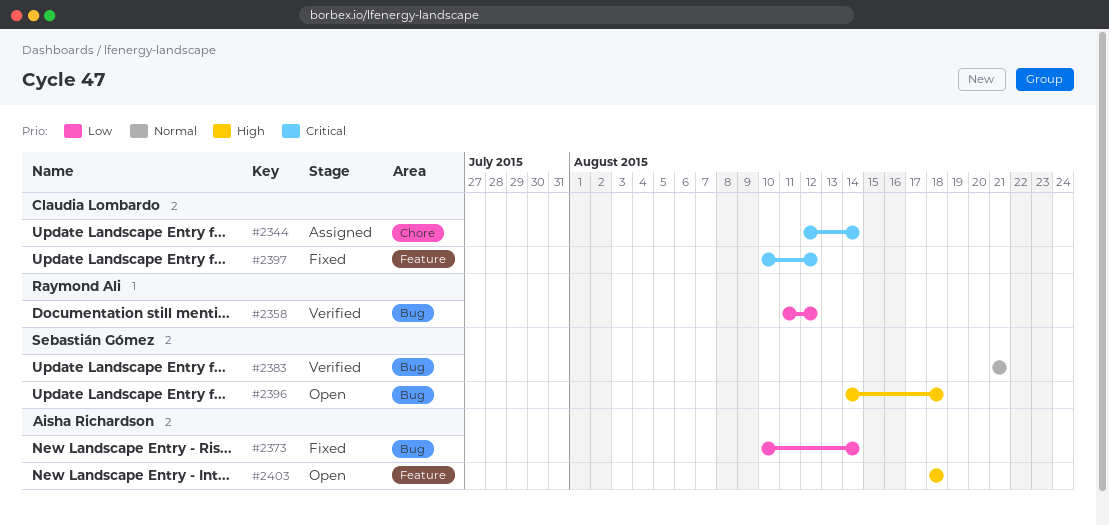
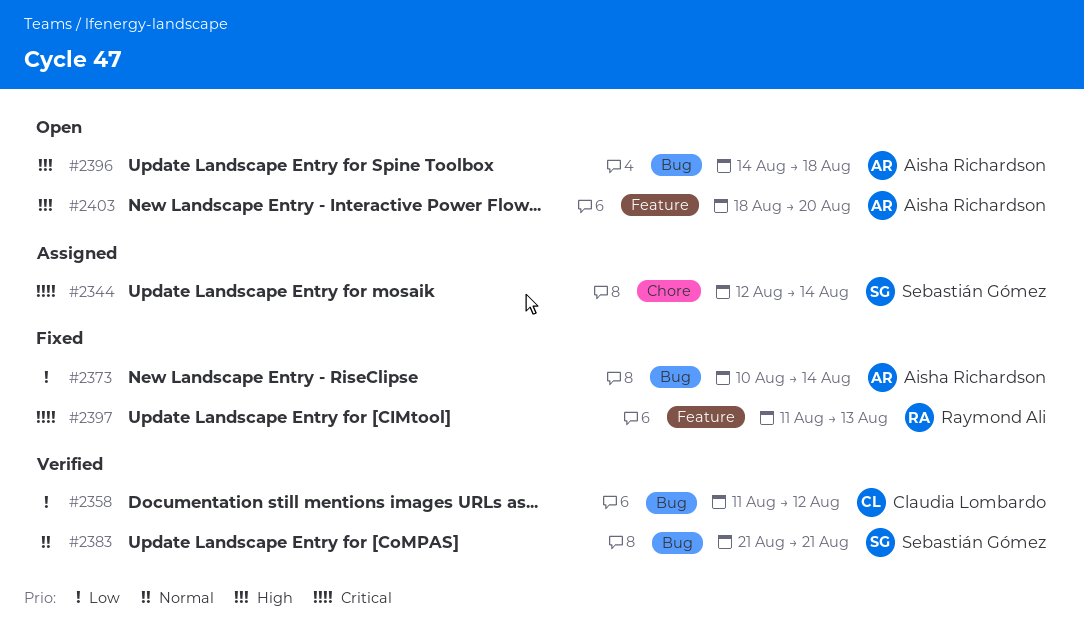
#2344, owner: Claudia Lombardo -> Sebastián Gómez
#2358, owner: Raymond Ali -> Claudia Lombardo
#2396, owner: Sebastián Gómez -> Aisha Richardson
#2397, owner: Claudia Lombardo -> Raymond Ali
#2397, start: Aug 10 -> Aug 11
#2397, due: Aug 12 -> Aug 13
#2403, due: Aug 18 -> Aug 20

